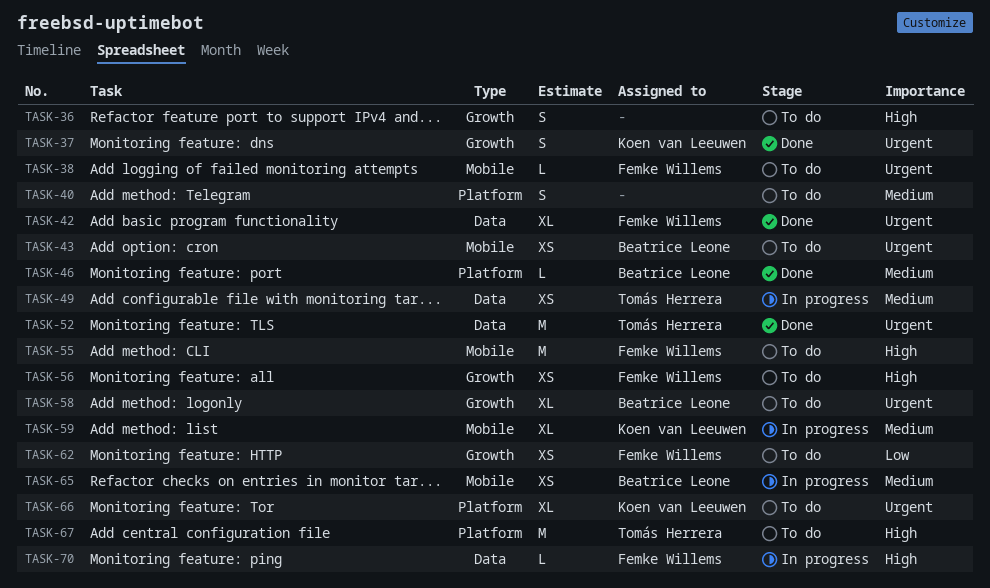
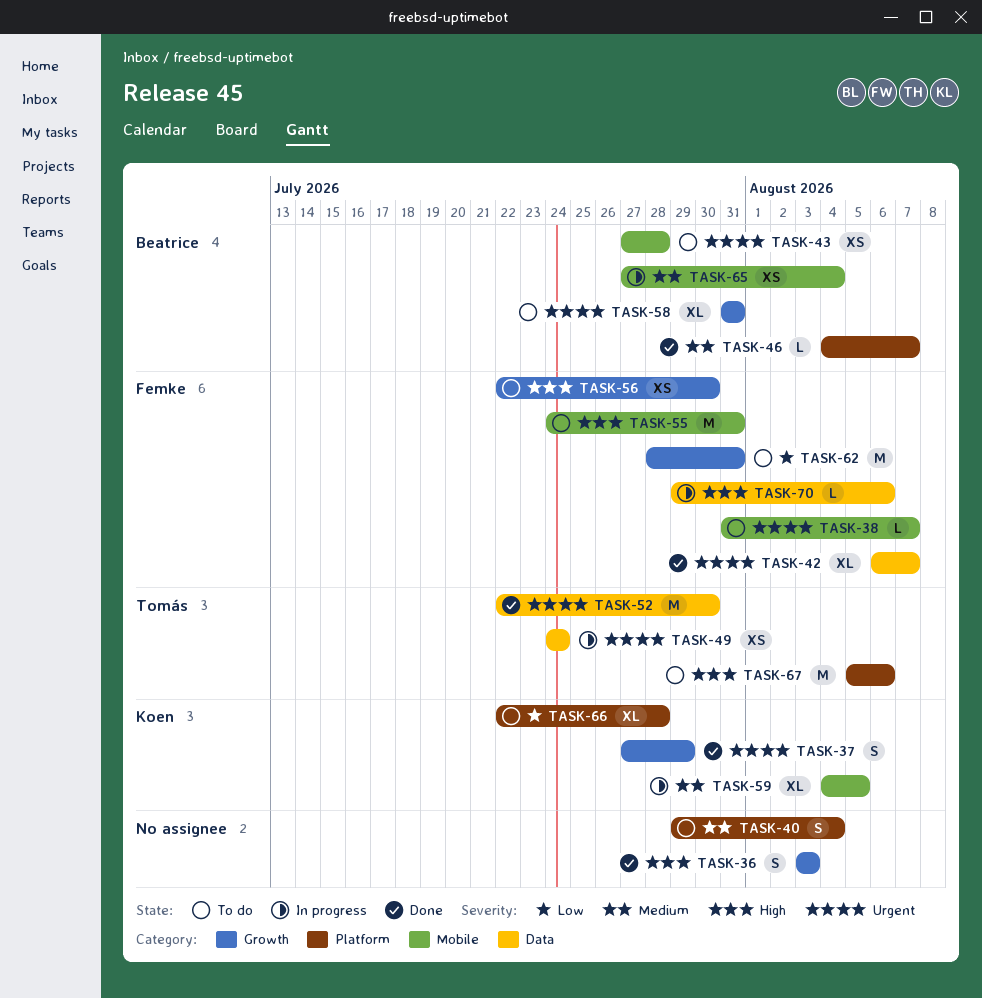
TASK-36, status: To do -> Done
TASK-49, priority: Medium -> Urgent
TASK-62, estimate: XS -> M
TASK-66, priority: Urgent -> Low

